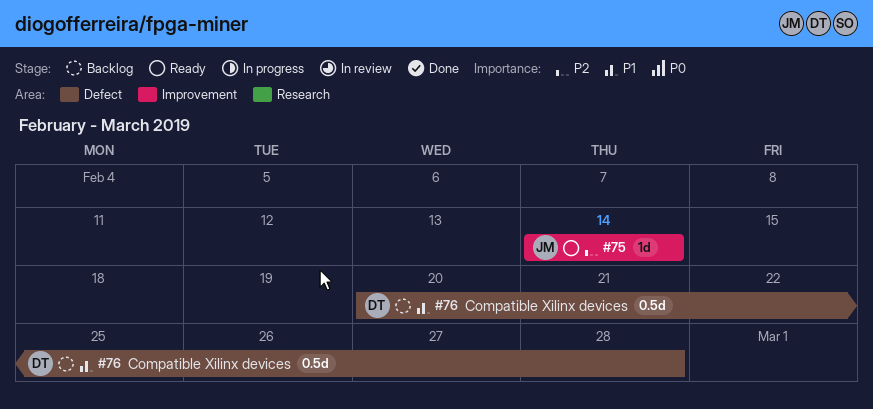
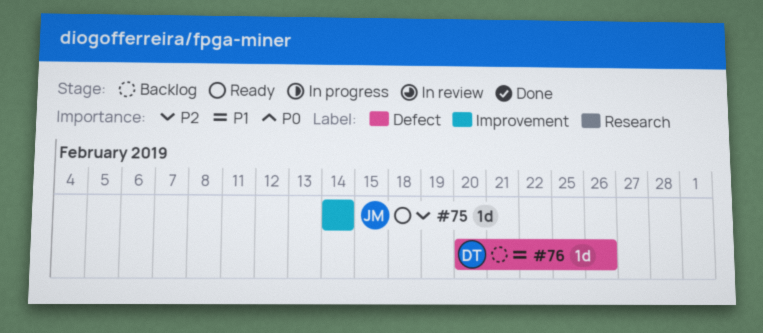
#76, estimate: 0.5d -> 1d
#76, due: Feb 28 -> Feb 26

